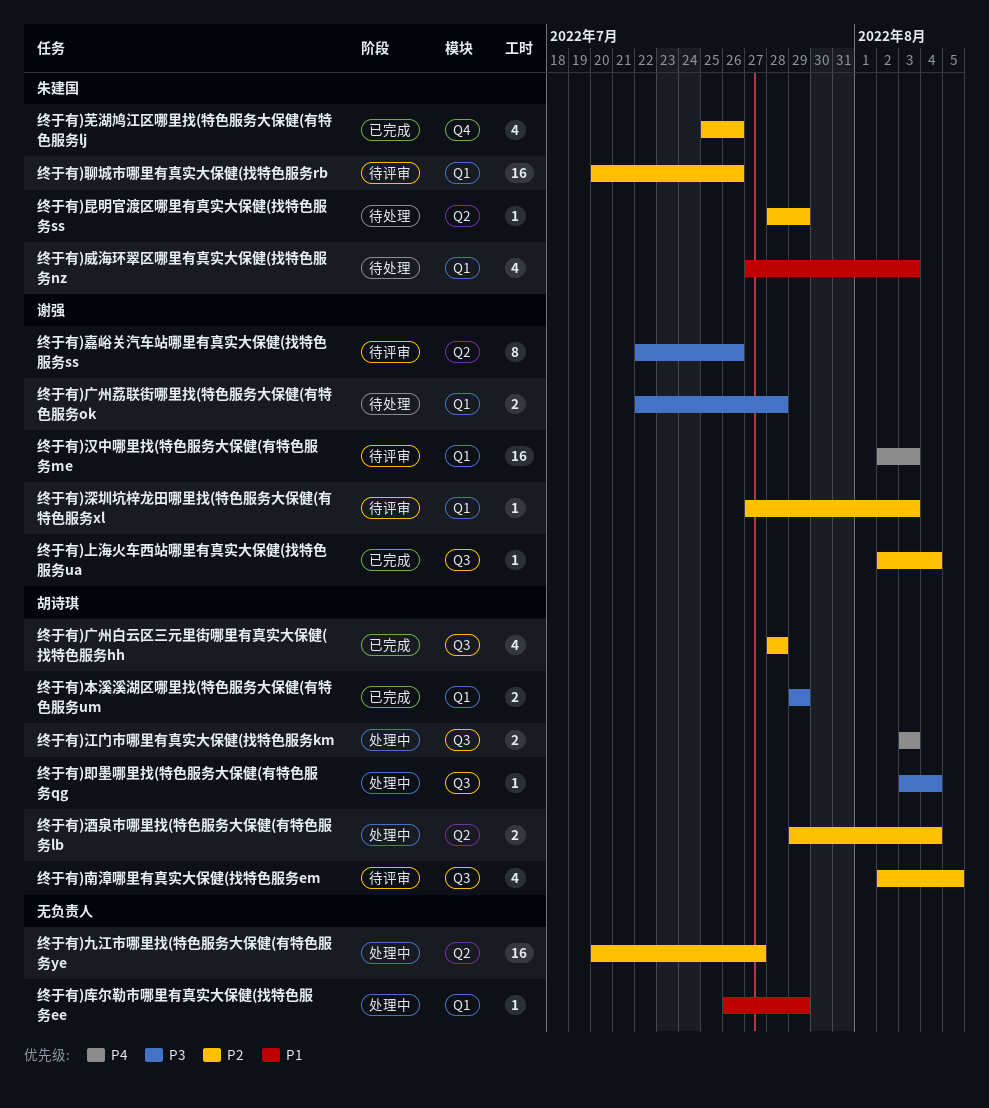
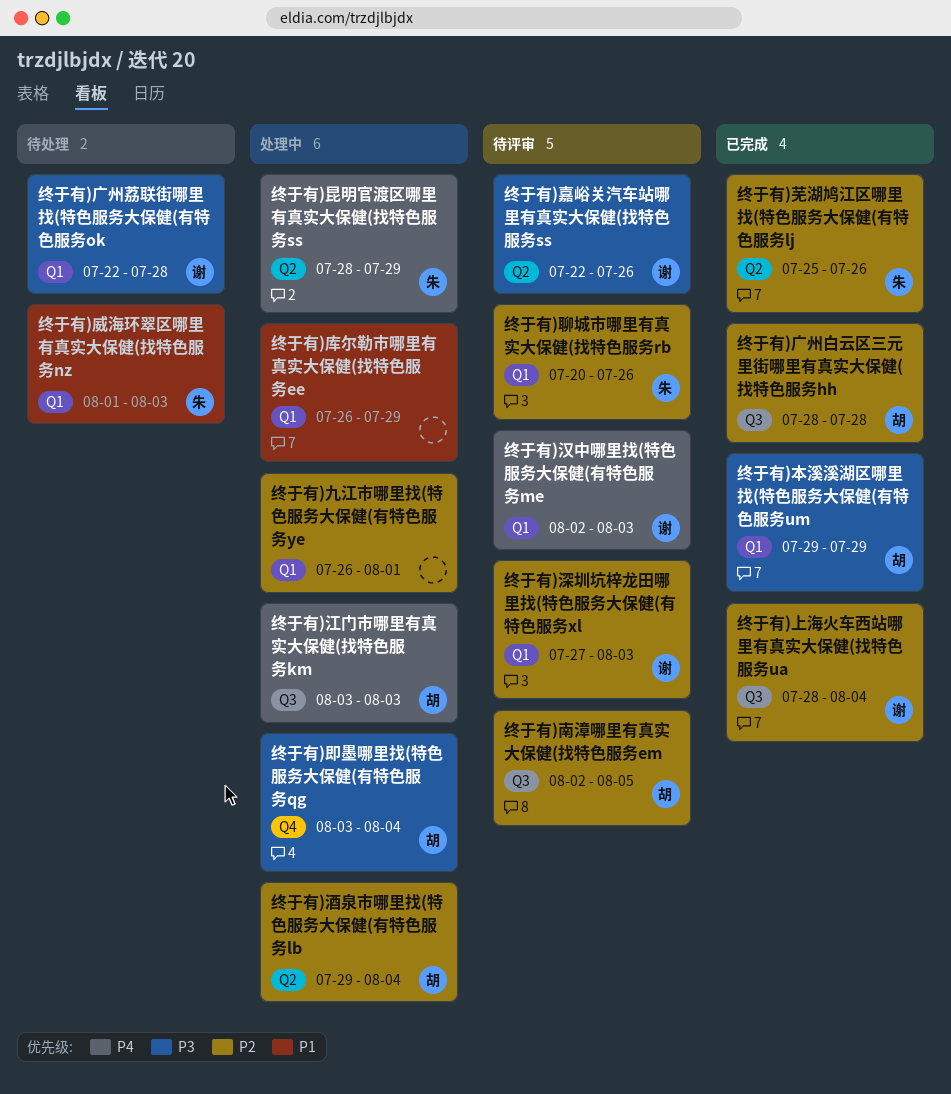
终于有)上海火车西站哪里有真实大保健(找特色服务ua, start: Aug 2 -> Jul 28
终于有)九江市哪里找(特色服务大保健(有特色服务ye, label: Q2 -> Q1
终于有)九江市哪里找(特色服务大保健(有特色服务ye, start: Jul 20 -> Jul 26
终于有)九江市哪里找(特色服务大保健(有特色服务ye, due: Jul 27 -> Aug 1
终于有)即墨哪里找(特色服务大保健(有特色服务qg, label: Q3 -> Q4
终于有)威海环翠区哪里有真实大保健(找特色服务nz, start: Jul 27 -> Aug 1
终于有)昆明官渡区哪里有真实大保健(找特色服务ss, status: 待处理 -> 处理中
终于有)昆明官渡区哪里有真实大保健(找特色服务ss, priority: P2 -> P4
终于有)芜湖鸠江区哪里找(特色服务大保健(有特色服务lj, label: Q4 -> Q2

